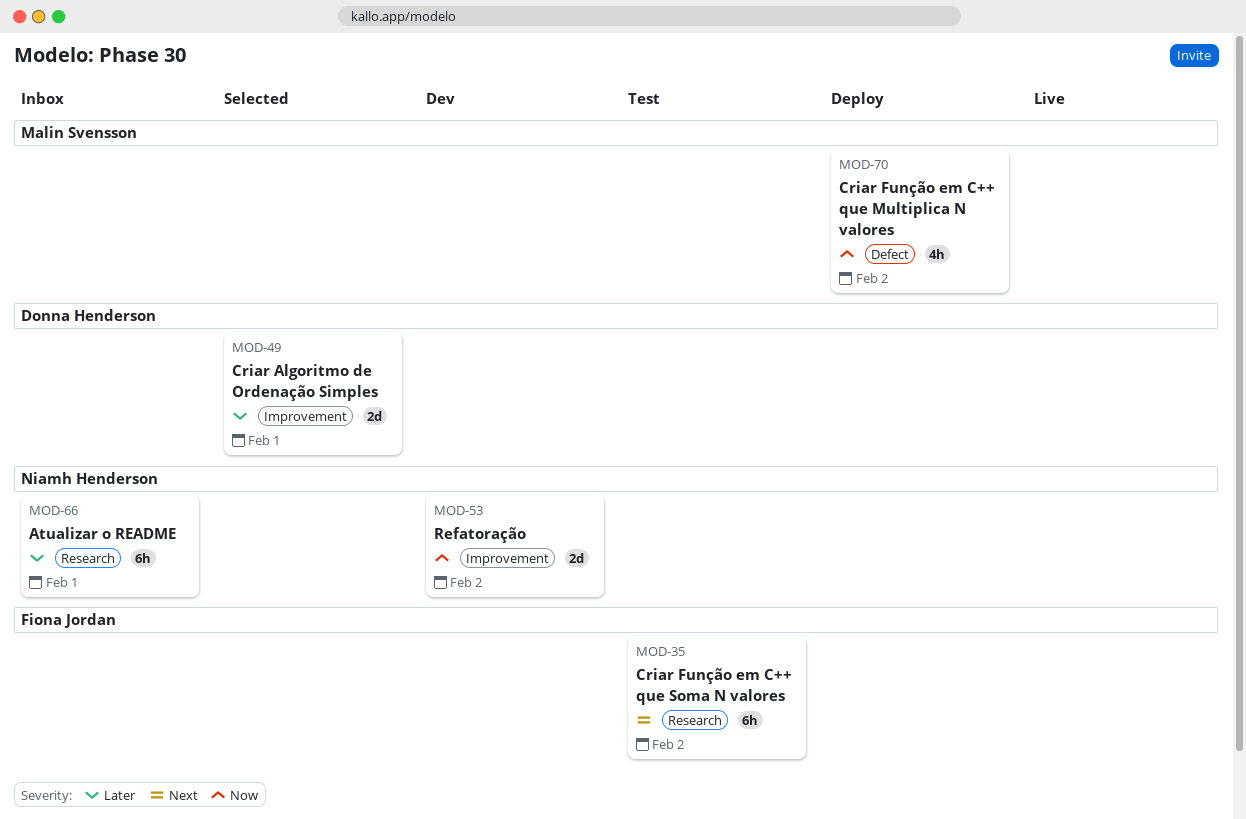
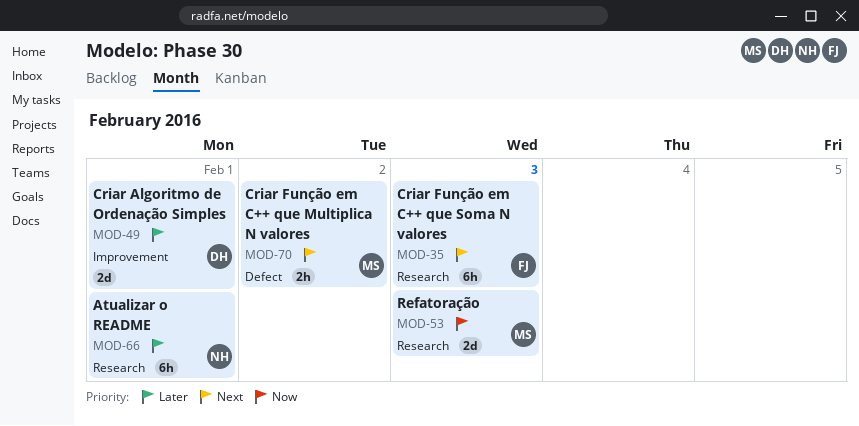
MOD-35, due: Feb 2 -> Feb 3
MOD-53, owner: Niamh Henderson -> Malin Svensson
MOD-53, label: Improvement -> Research
MOD-53, due: Feb 2 -> Feb 3
MOD-70, priority: Now -> Next
MOD-70, estimate: 4h -> 2h

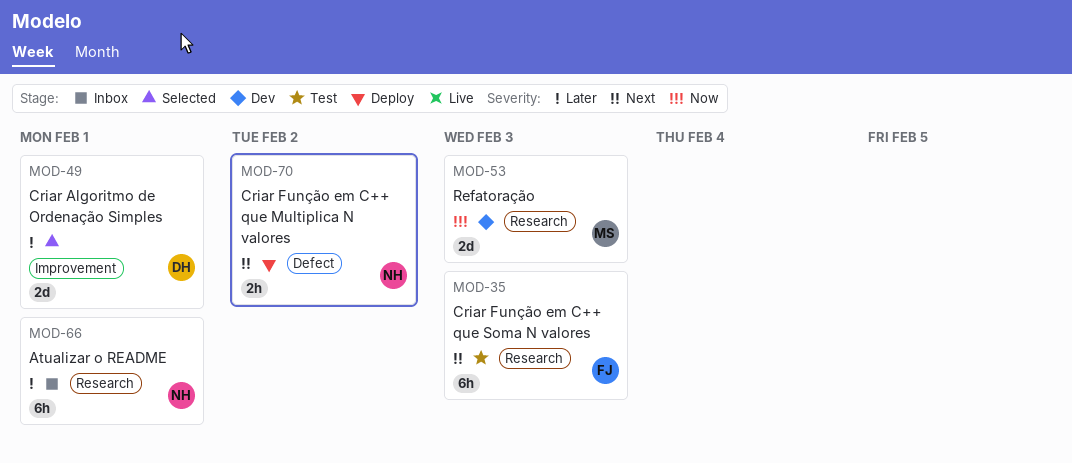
MOD-70, owner: MS -> NH

